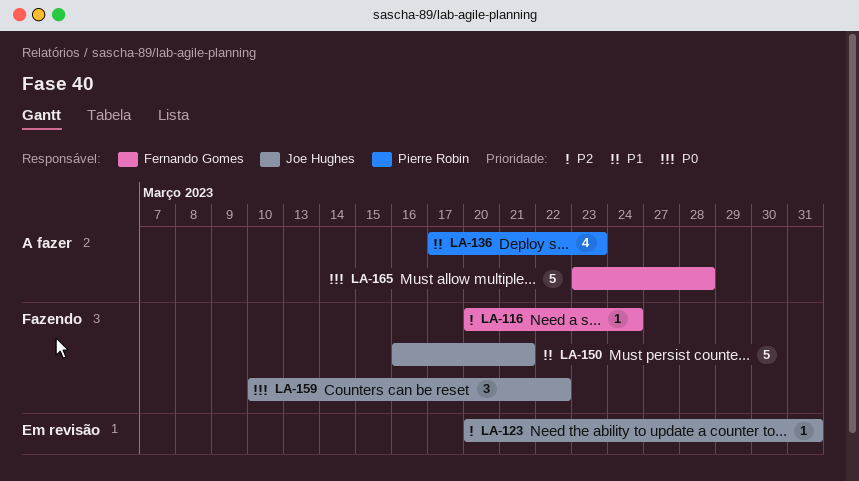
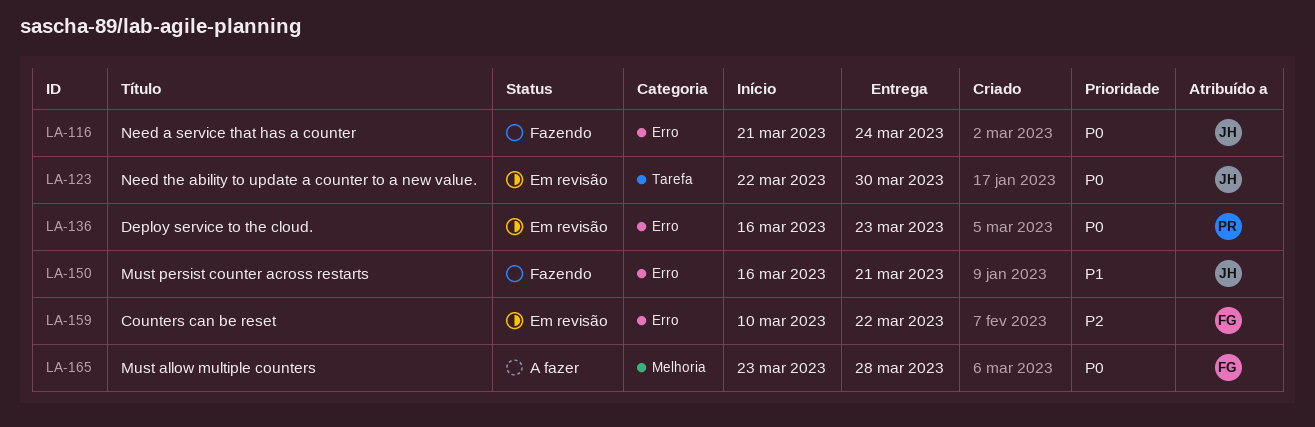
LA-116, owner: Fernando Gomes -> Joe Hughes
LA-116, priority: P2 -> P0
LA-116, start: Mar 20 -> Mar 21
LA-123, priority: P2 -> P0
LA-123, start: Mar 20 -> Mar 22
LA-123, due: Mar 31 -> Mar 30
LA-136, status: A fazer -> Em revisão
LA-136, priority: P1 -> P0
LA-136, start: Mar 17 -> Mar 16
LA-159, status: Fazendo -> Em revisão
LA-159, owner: Joe Hughes -> Fernando Gomes
LA-159, priority: P0 -> P2

